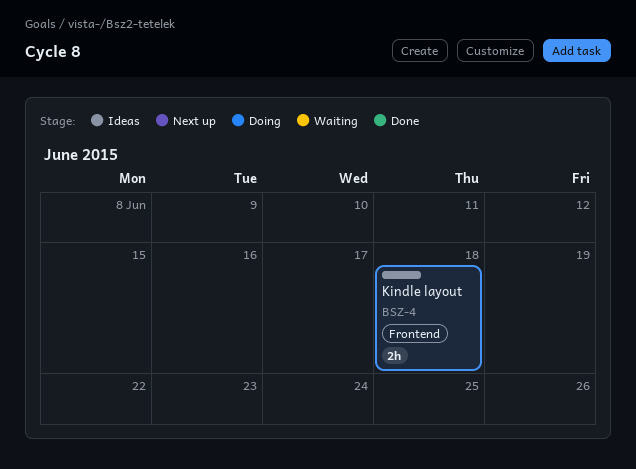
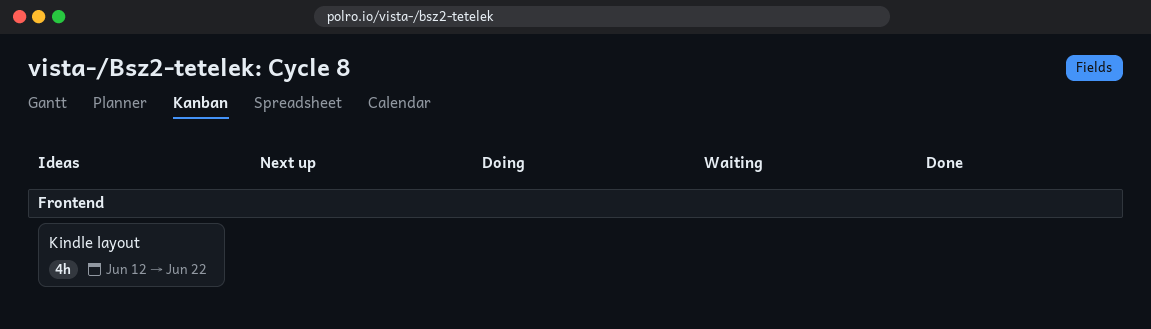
Kindle layout, estimate: 2h -> 4h
Kindle layout, due: Jun 18 -> Jun 22

